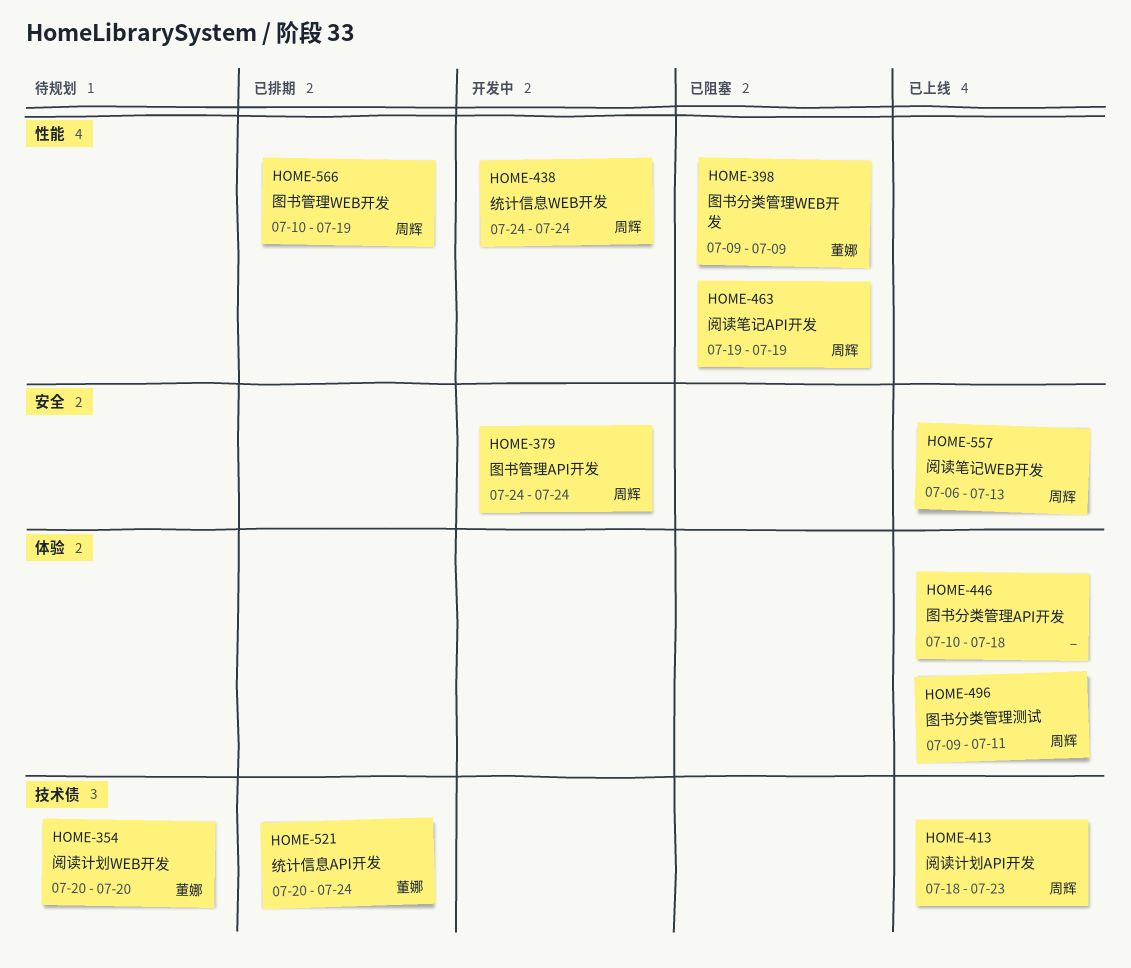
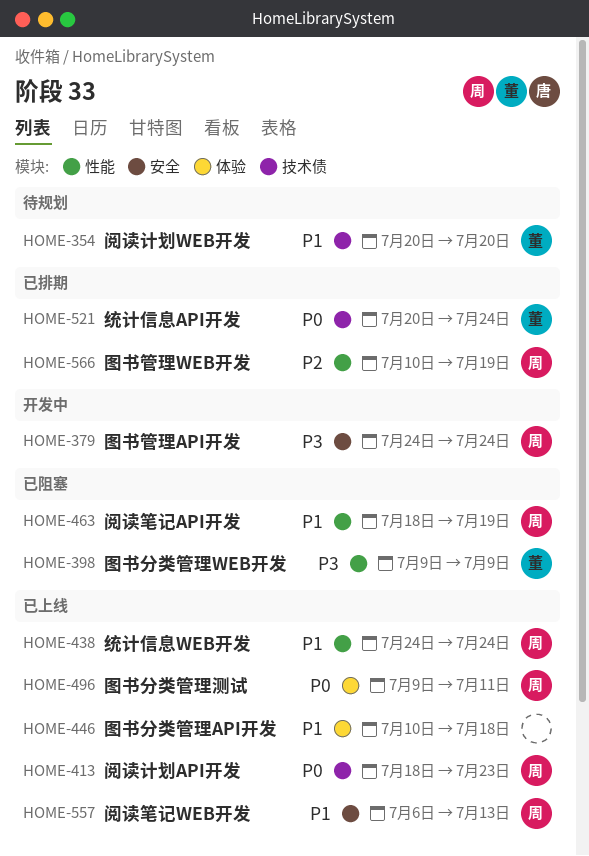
HOME-438, status: 开发中 -> 已上线
HOME-463, start: Jul 19 -> Jul 18

